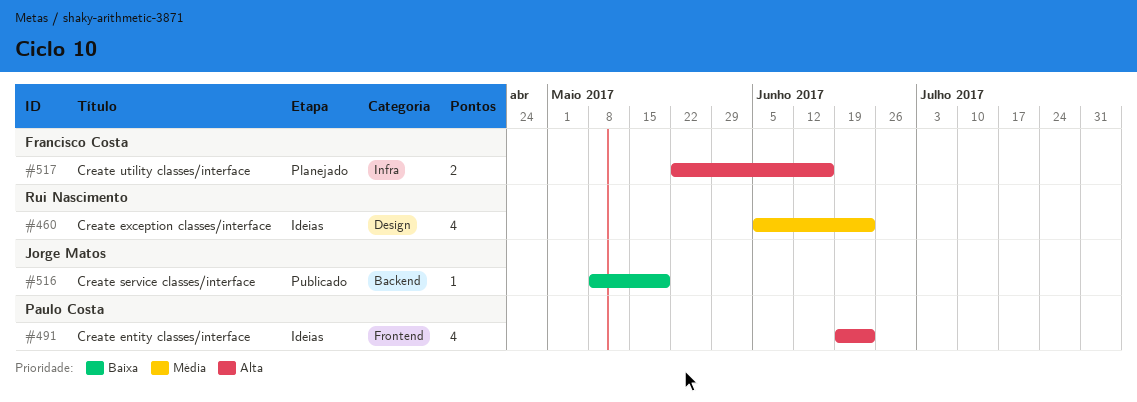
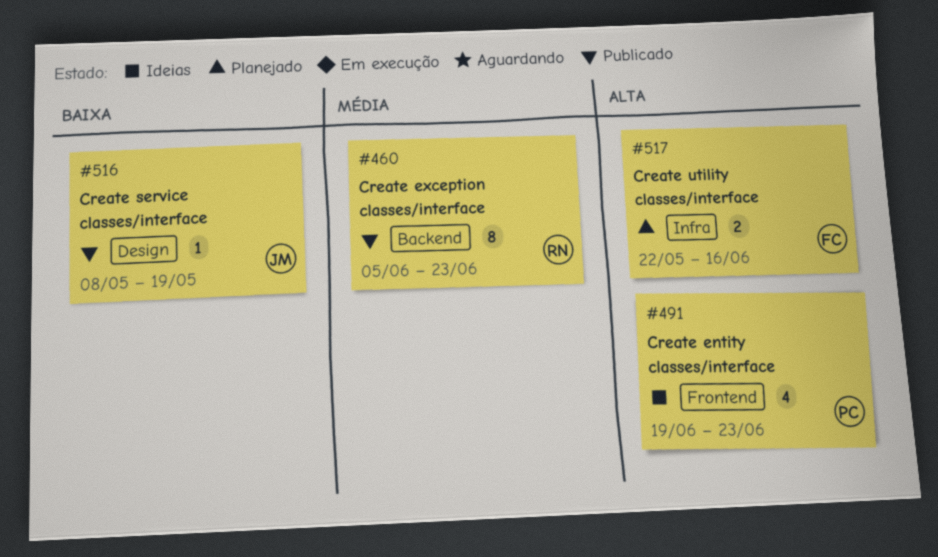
#460, status: Ideias -> Publicado
#460, label: Design -> Backend
#460, estimate: 4 -> 8
#516, label: Backend -> Design

